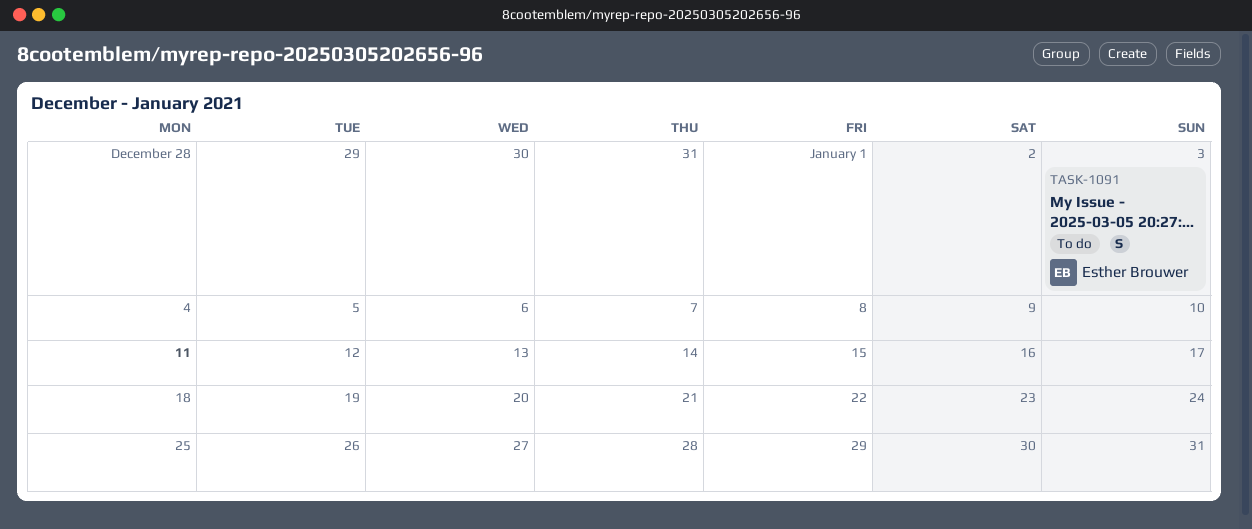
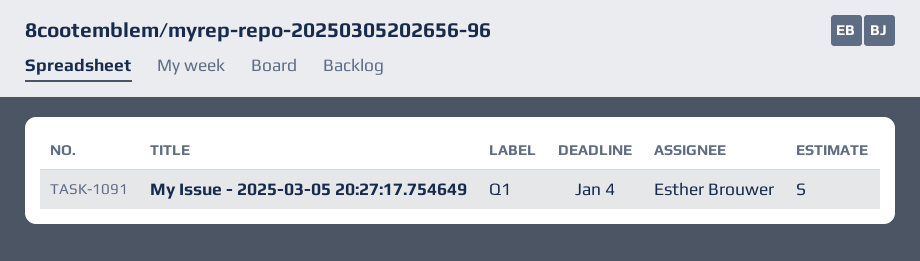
TASK-1091, due: Jan 3 -> Jan 4

